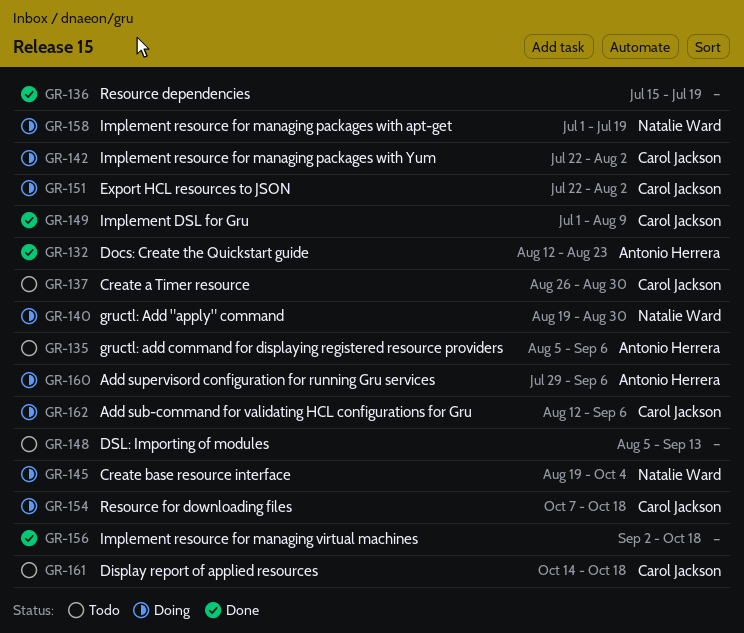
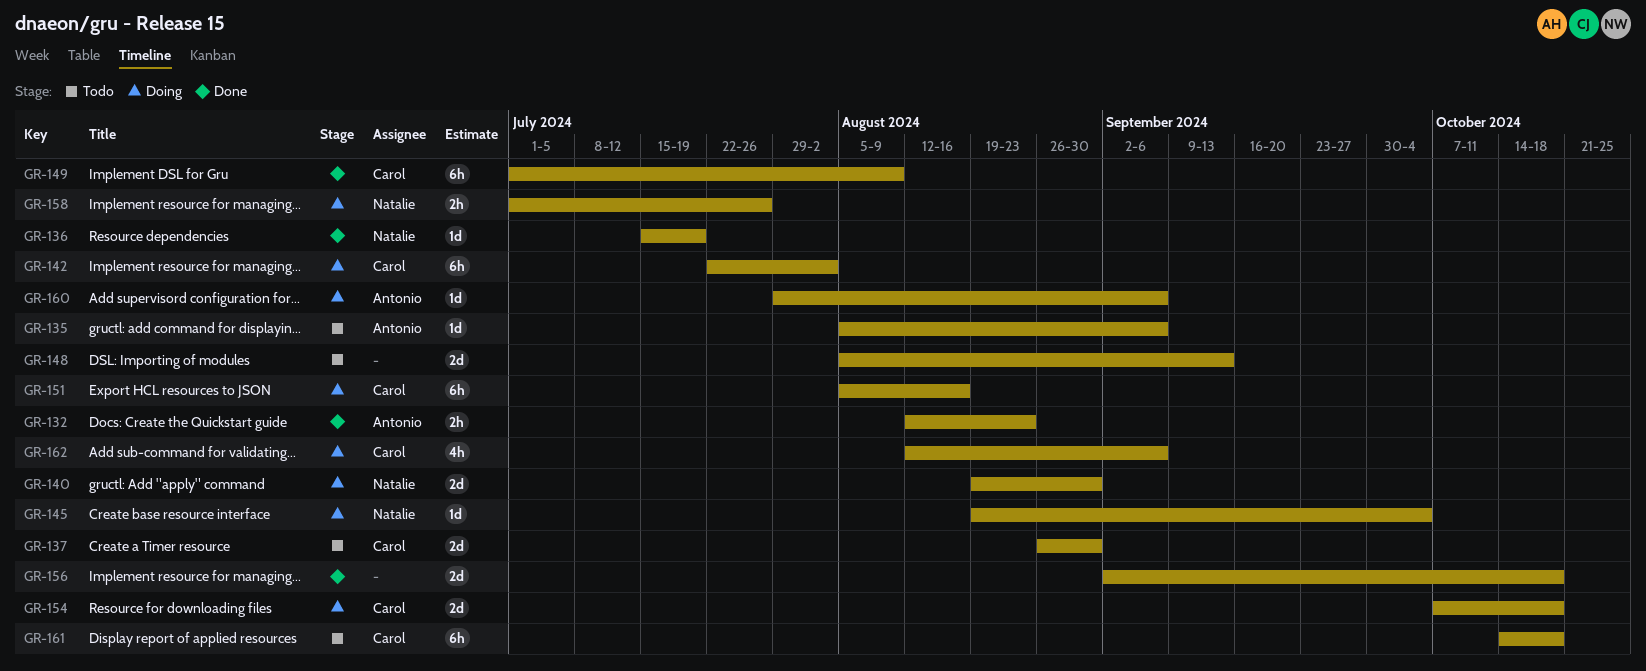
GR-136, owner: none -> Natalie Ward
GR-151, start: Jul 22 -> Aug 5
GR-151, due: Aug 2 -> Aug 16
GR-158, due: Jul 19 -> Jul 26

